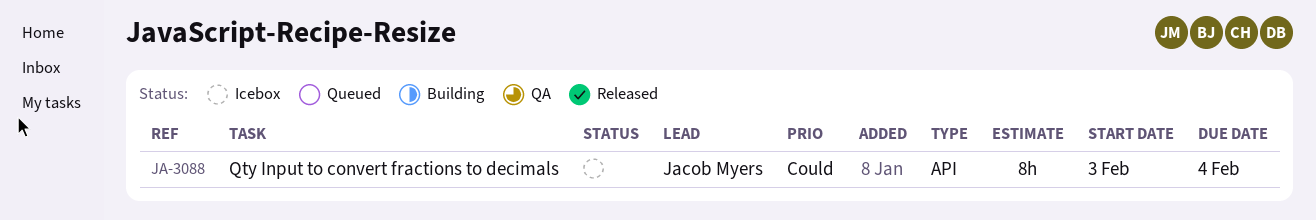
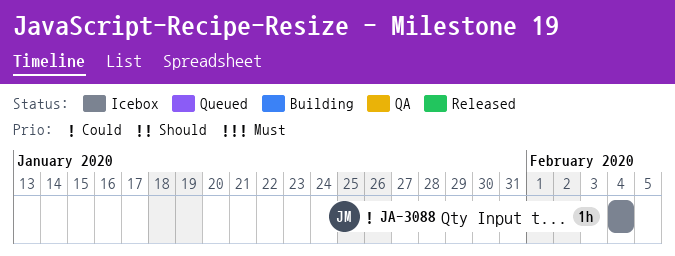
JA-3088, estimate: 8h -> 1h
JA-3088, start: Feb 3 -> Feb 4

